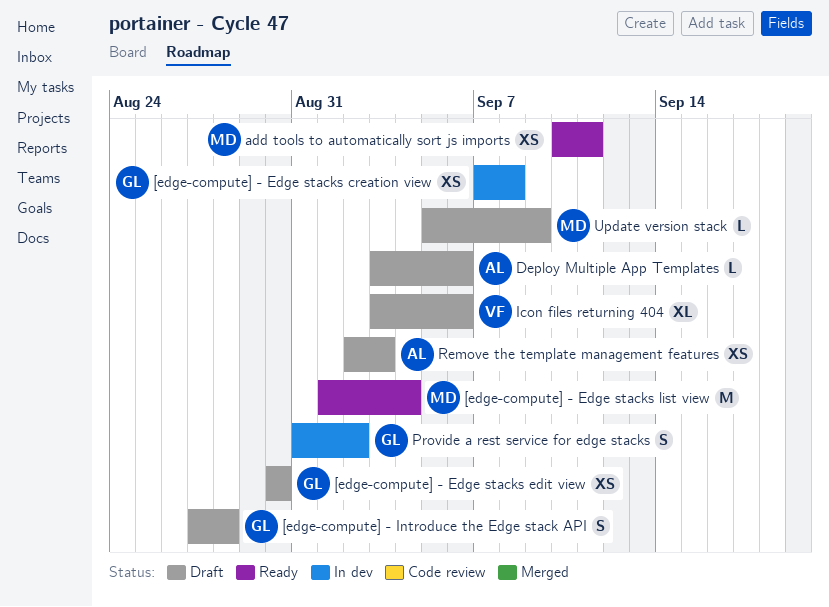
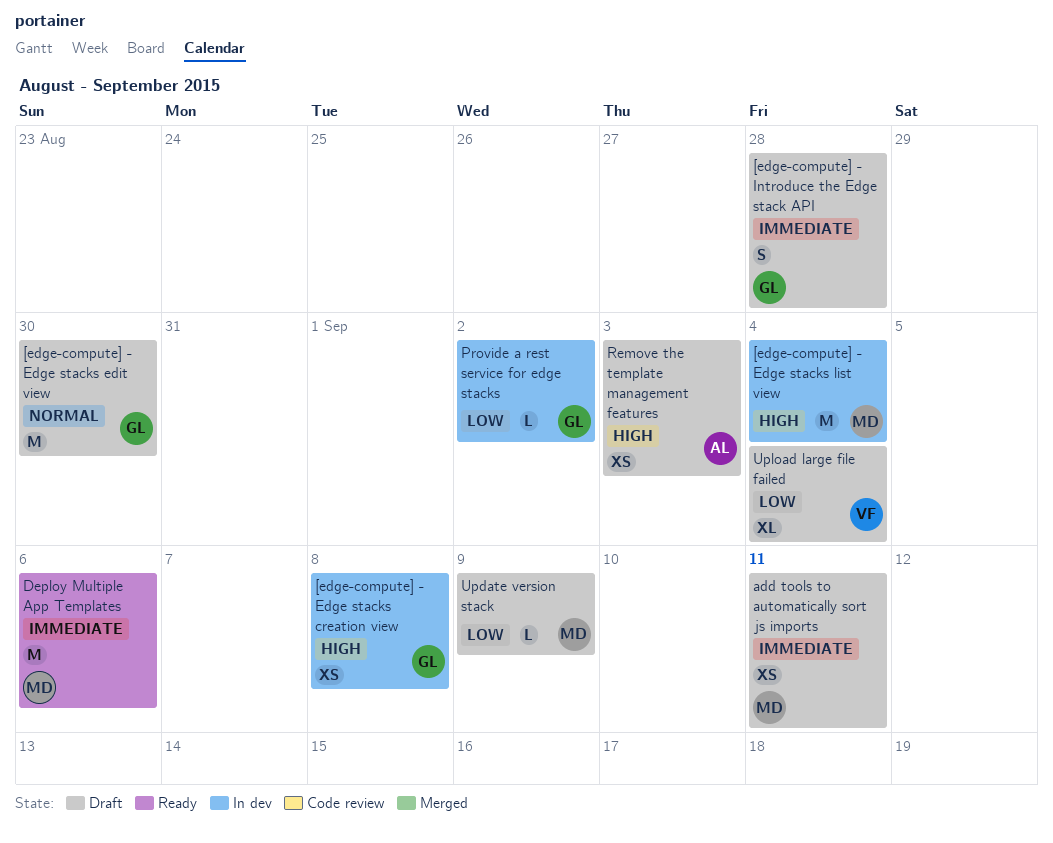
[edge-compute] - Edge stacks edit view, estimate: XS -> M
[edge-compute] - Edge stacks list view, status: Ready -> In dev
add tools to automatically sort js imports, status: Ready -> Draft
Deploy Multiple App Templates, status: Draft -> Ready
Deploy Multiple App Templates, owner: AL -> MD
Deploy Multiple App Templates, estimate: L -> M
Icon files returning 404: present -> none
Provide a rest service for edge stacks, estimate: S -> L
Upload large file failed: none -> present

